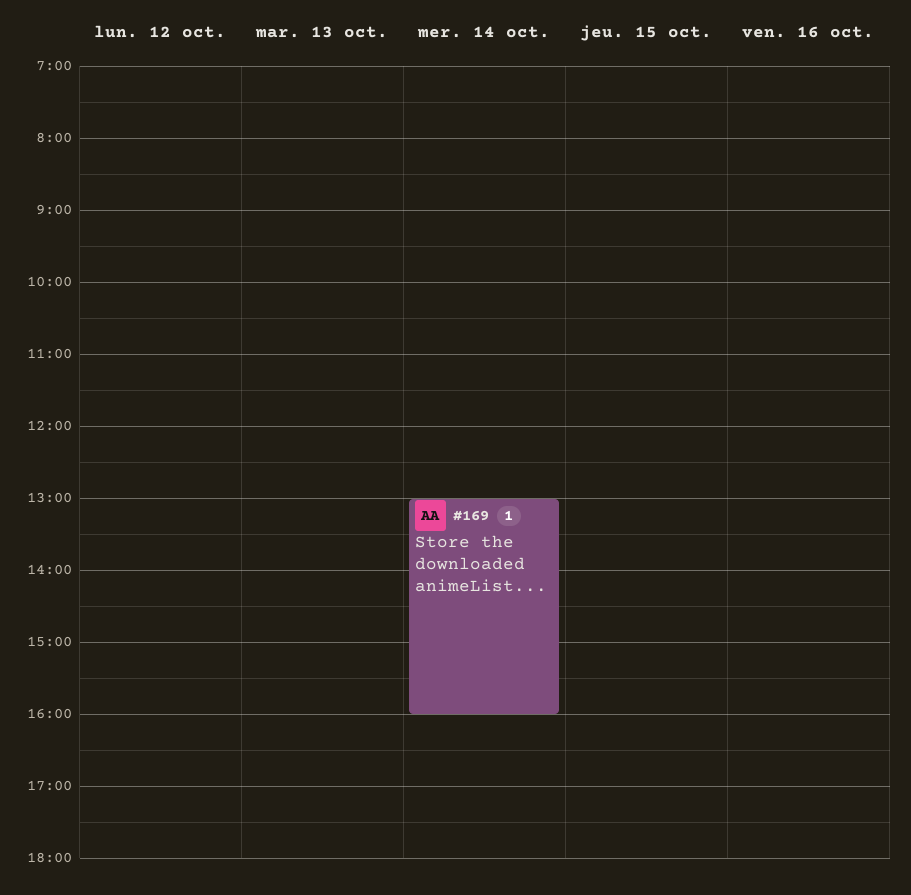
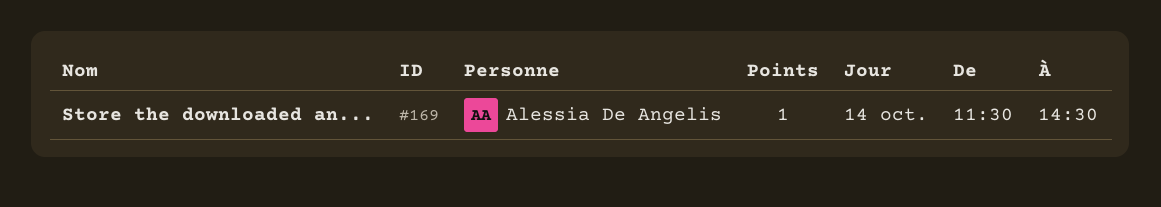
#169, begins: 13:00 -> 11:30
#169, ends: 16:00 -> 14:30

